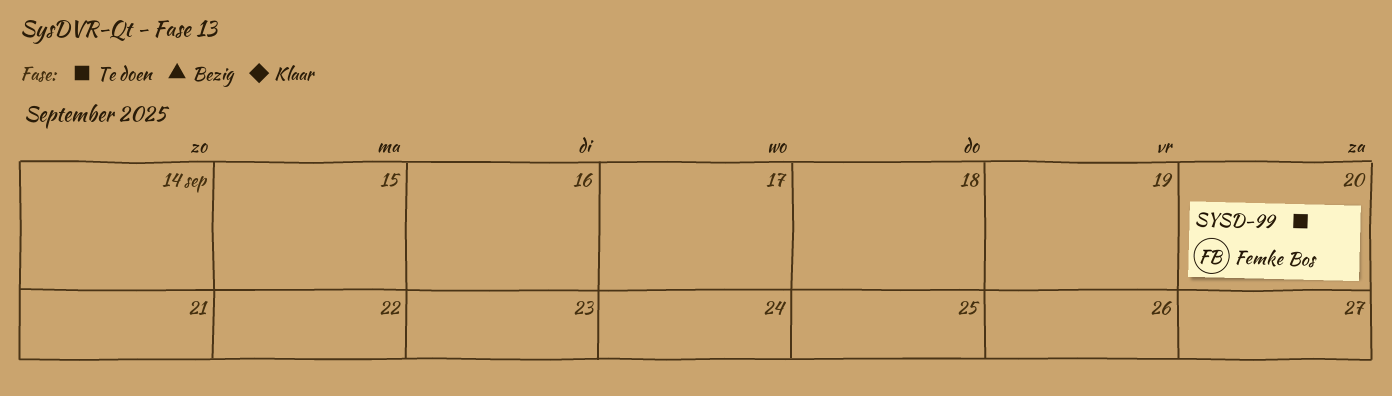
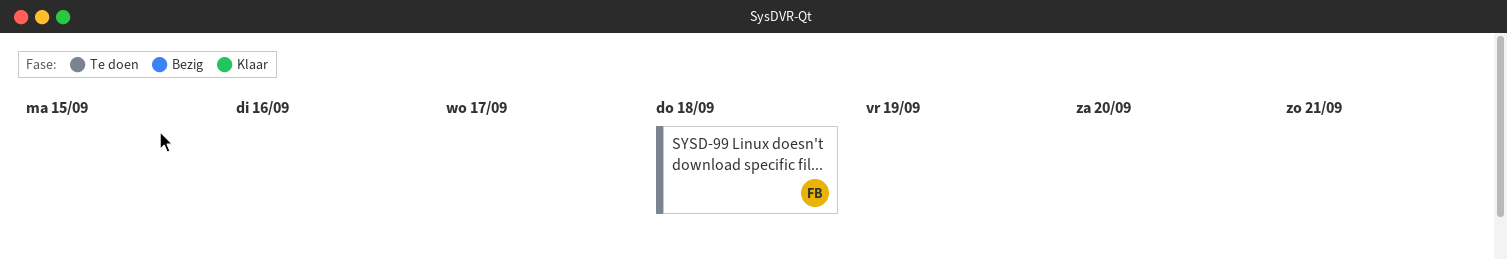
SYSD-99, due: Sep 20 -> Sep 18

